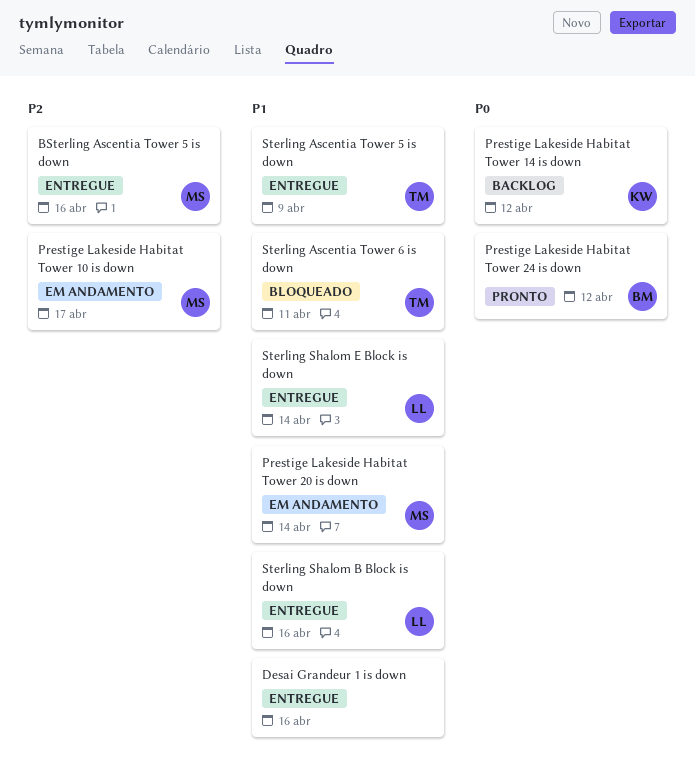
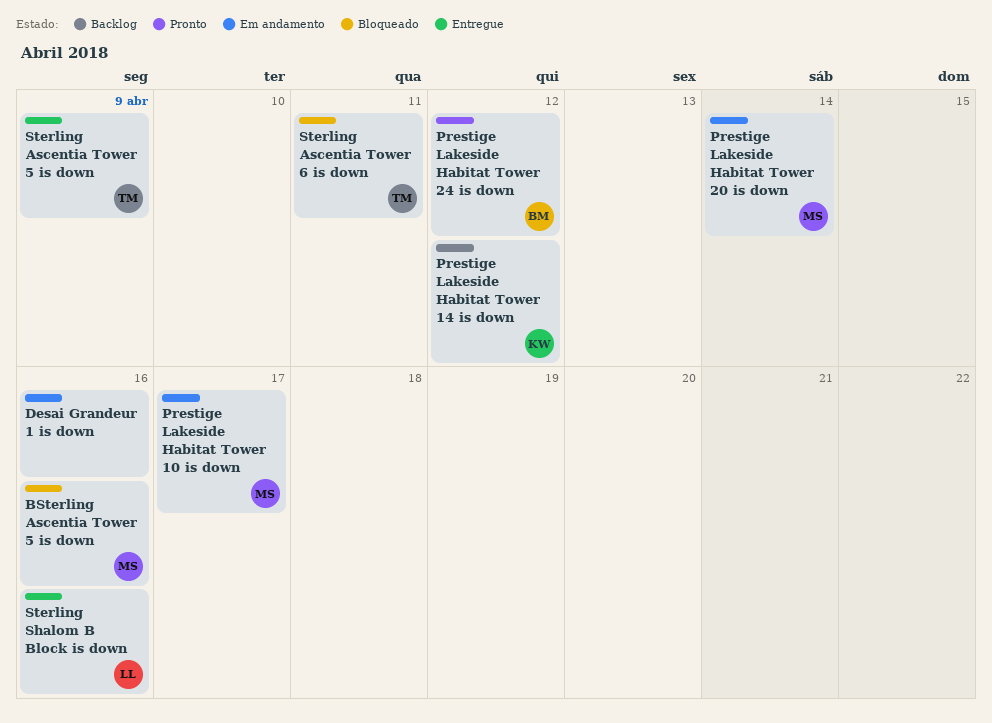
BSterling Ascentia Tower 5 is down, status: Entregue -> Bloqueado
Desai Grandeur 1 is down, status: Entregue -> Em andamento
Sterling Shalom E Block is down: present -> none

